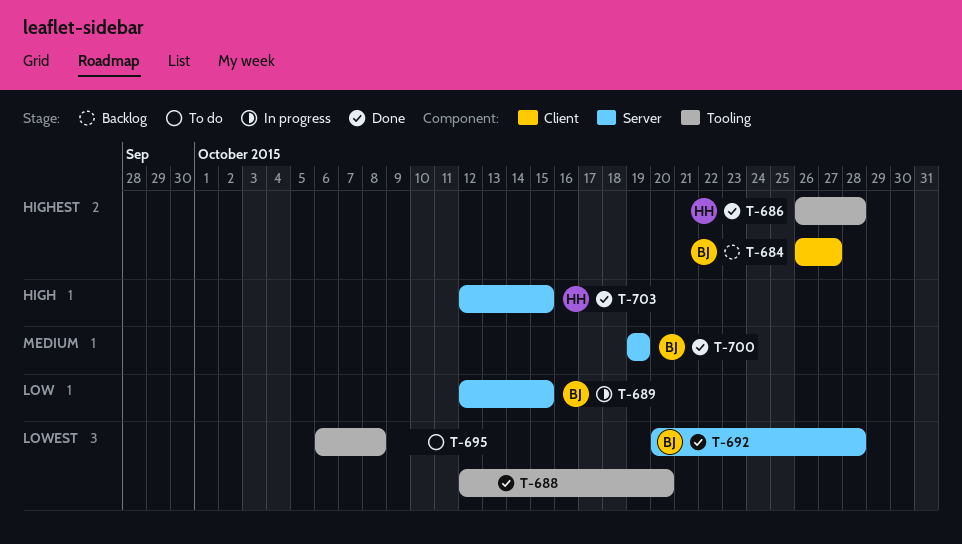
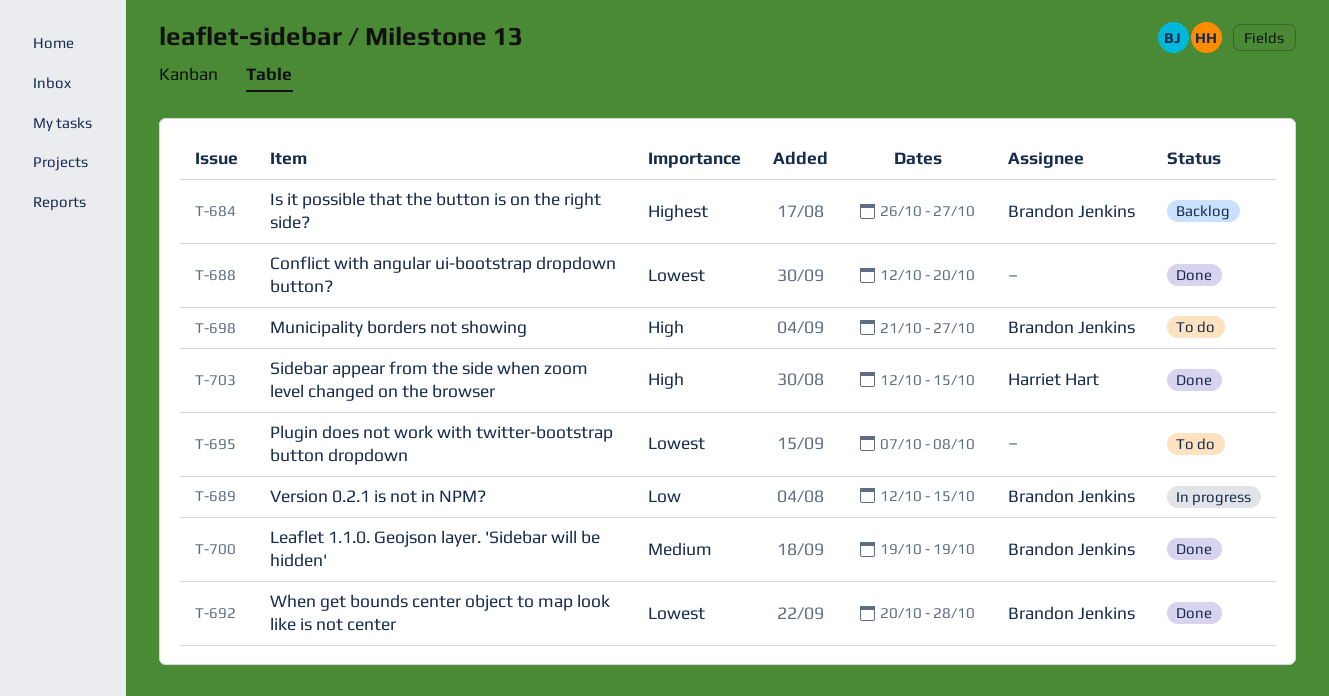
T-686: present -> none
T-695, start: Oct 6 -> Oct 7
T-698: none -> present

